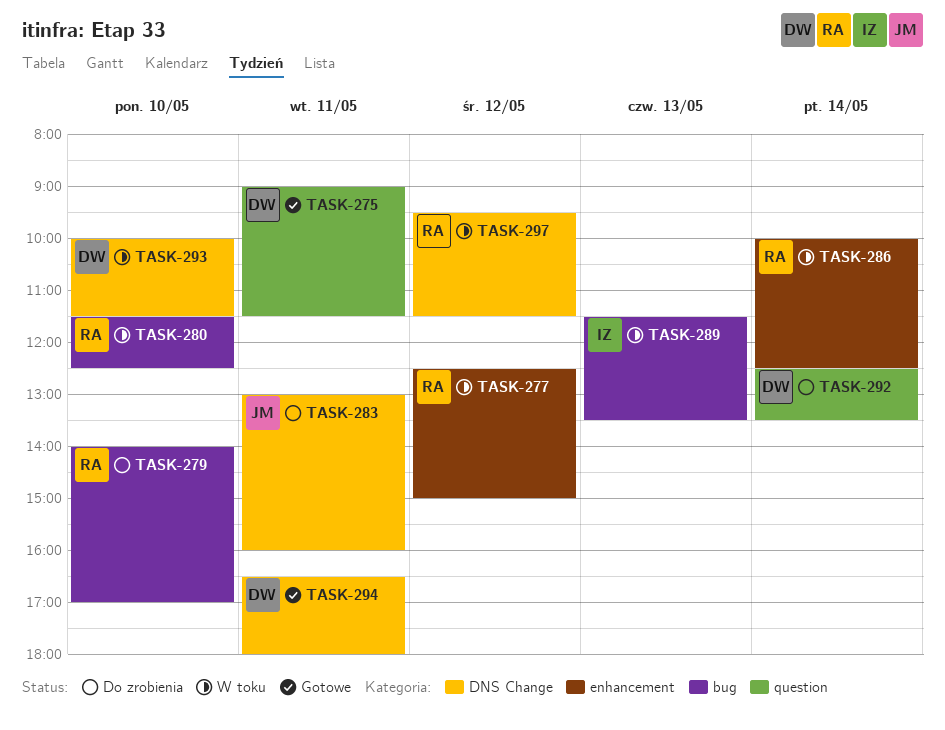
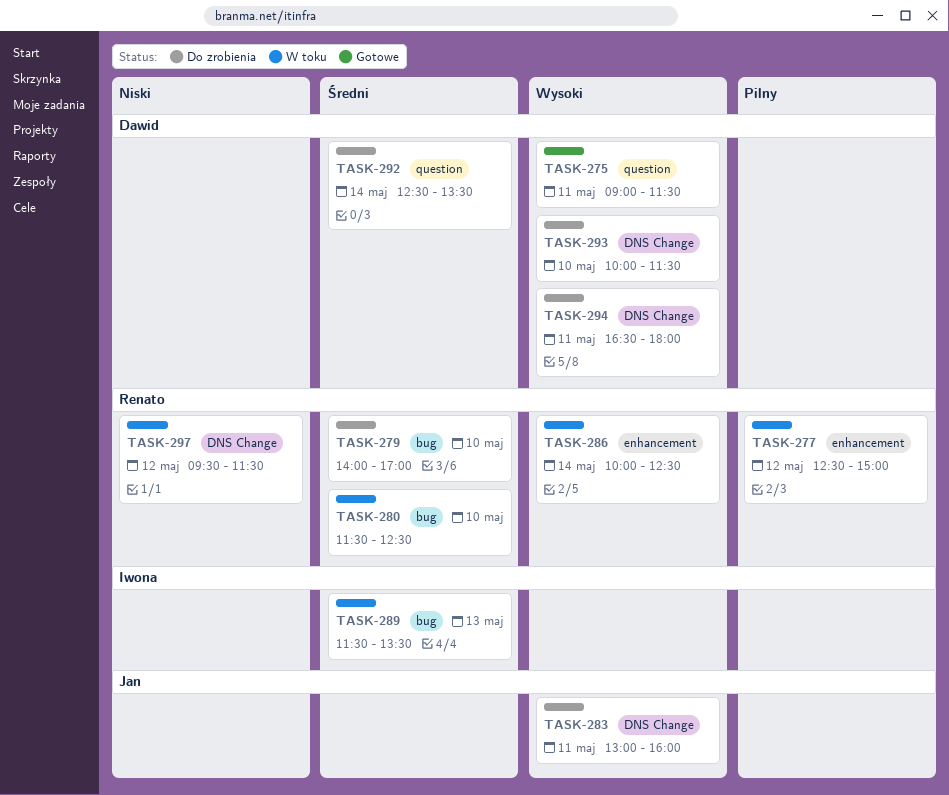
TASK-293, status: W toku -> Do zrobienia
TASK-294, status: Gotowe -> Do zrobienia

